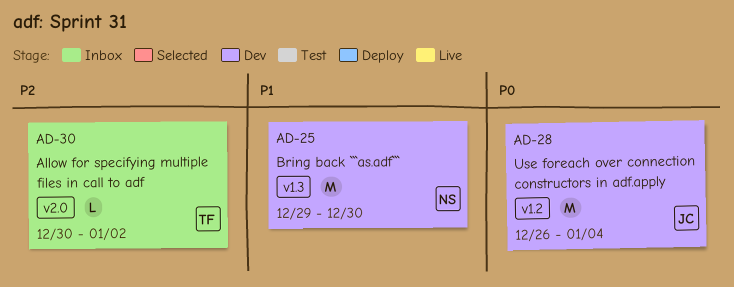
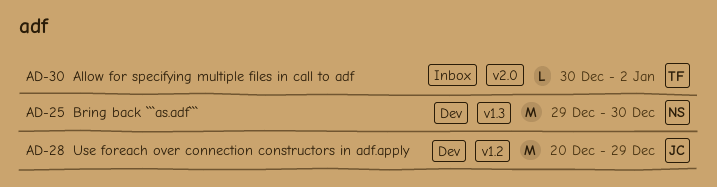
AD-28, start: Dec 26 -> Dec 20
AD-28, due: Jan 4 -> Dec 29

